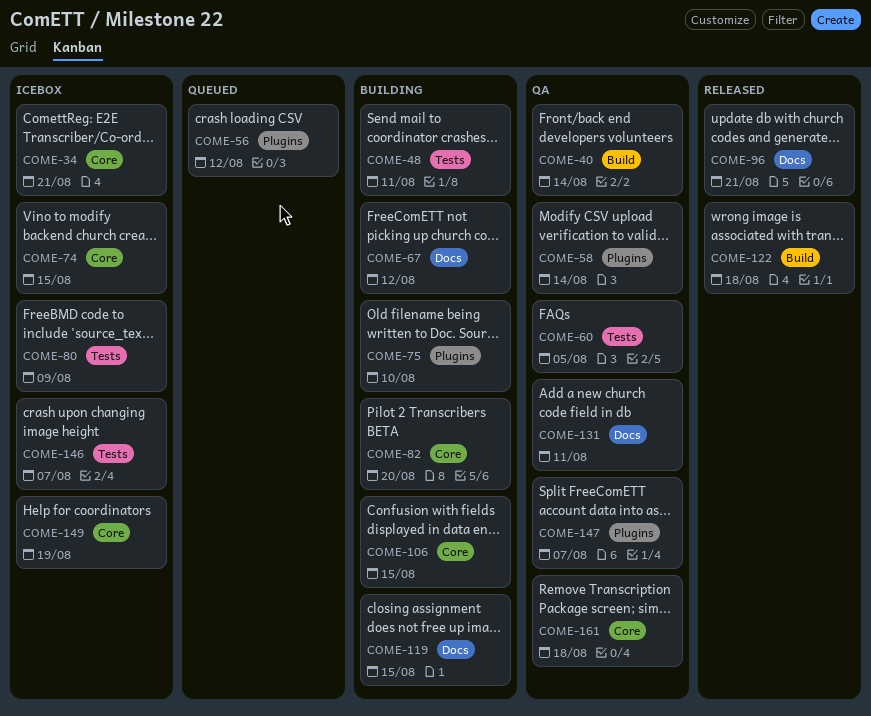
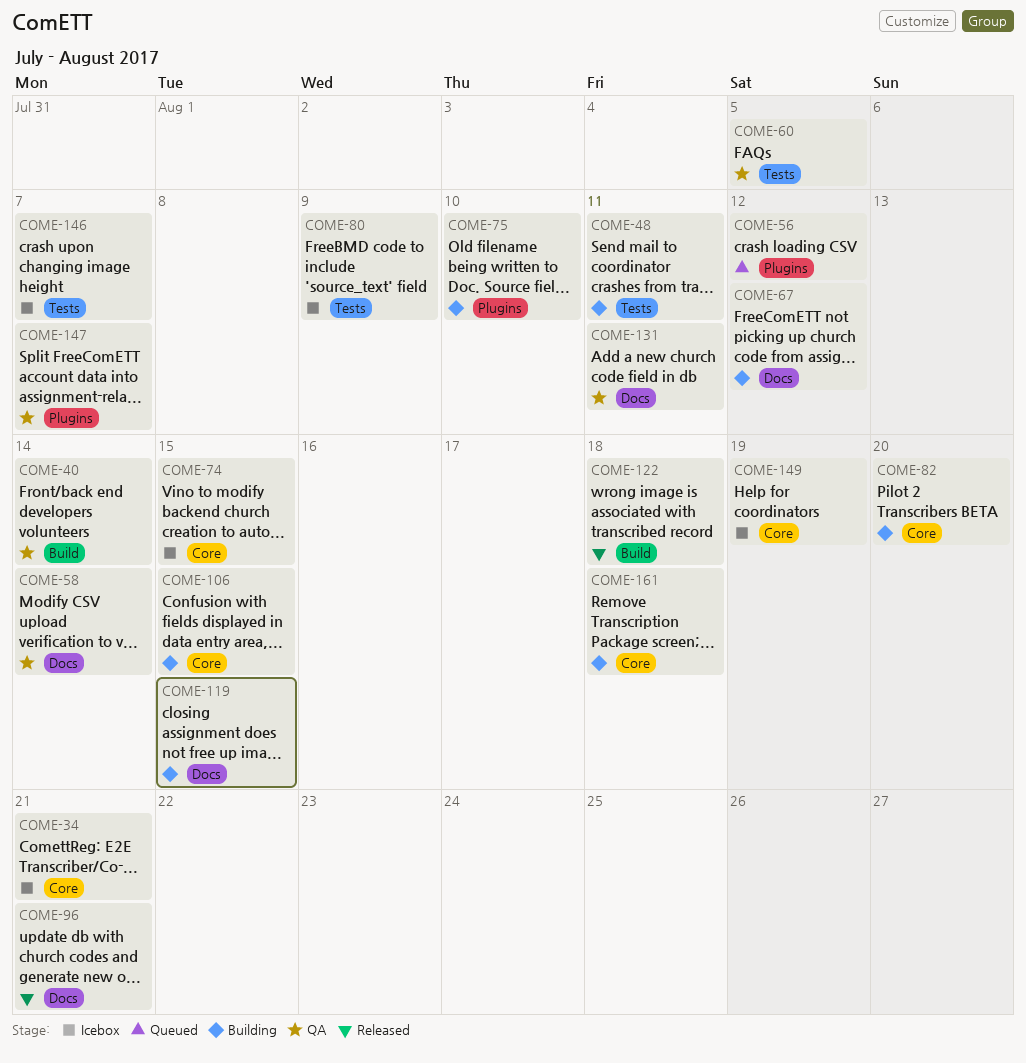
COME-58, label: Plugins -> Docs
COME-161, status: QA -> Building

